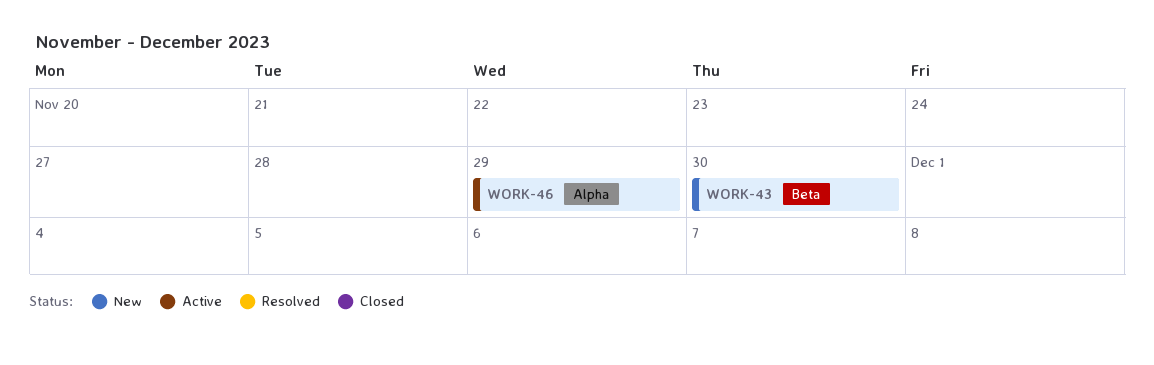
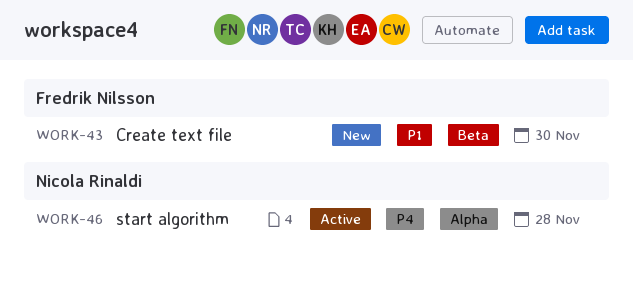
WORK-46, due: Nov 29 -> Nov 28

